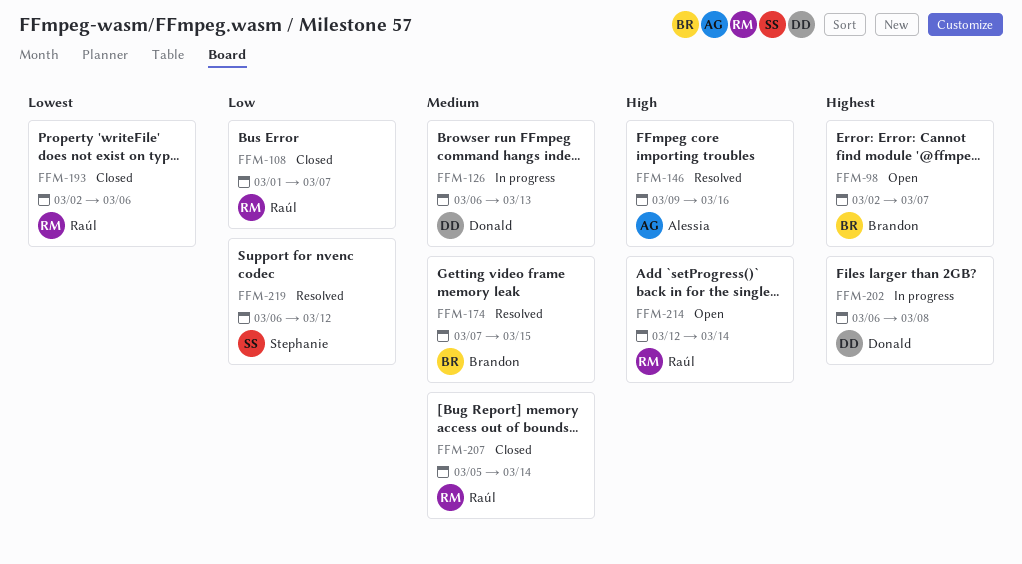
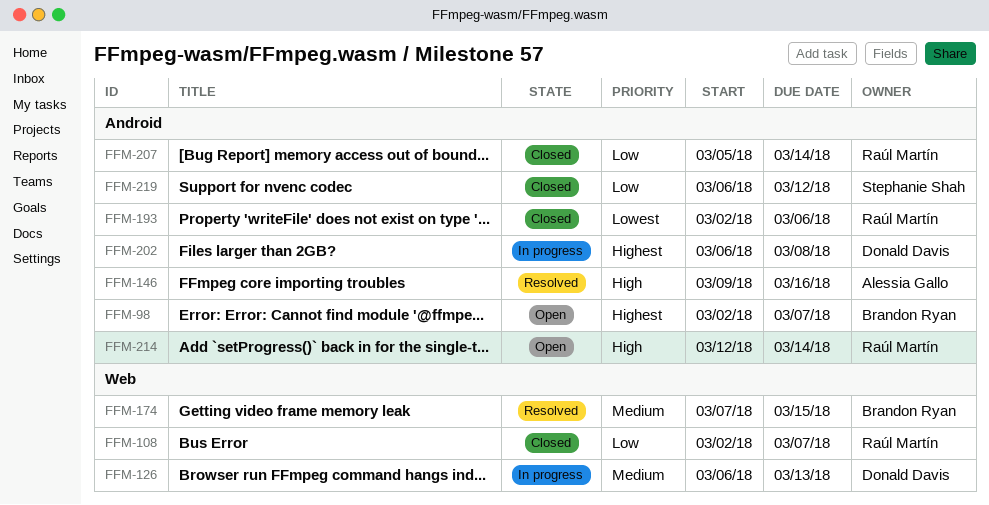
FFM-108, start: Mar 1 -> Mar 2
FFM-207, priority: Medium -> Low
FFM-219, status: Resolved -> Closed

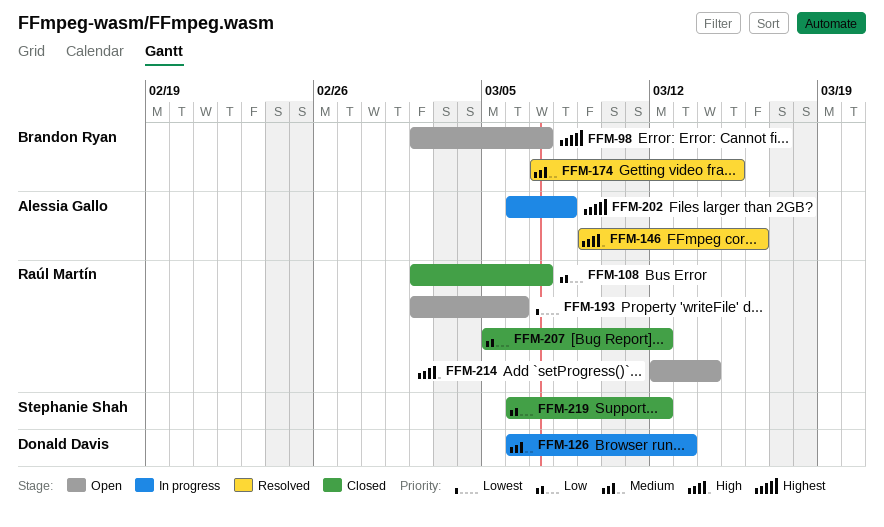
FFM-193, status: Closed -> Open
FFM-202, owner: Donald Davis -> Alessia Gallo
FFM-207, due: Mar 14 -> Mar 12

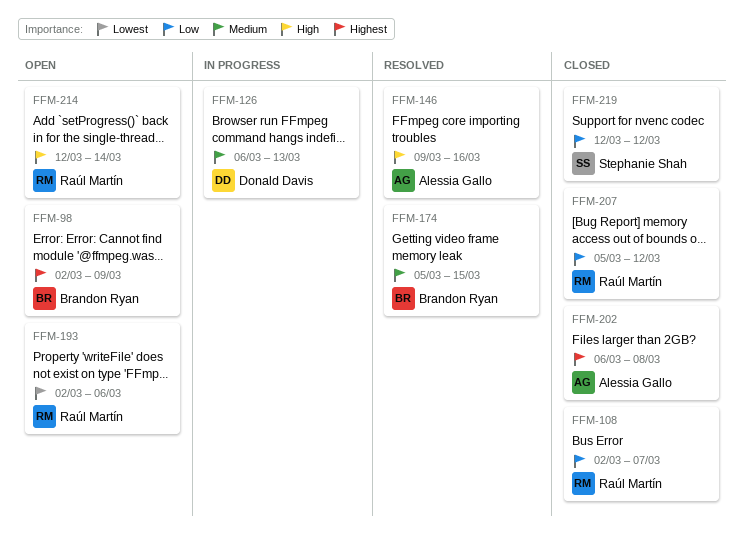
FFM-98, due: Mar 7 -> Mar 9
FFM-174, start: Mar 7 -> Mar 5
FFM-202, status: In progress -> Closed
FFM-219, start: Mar 6 -> Mar 12

